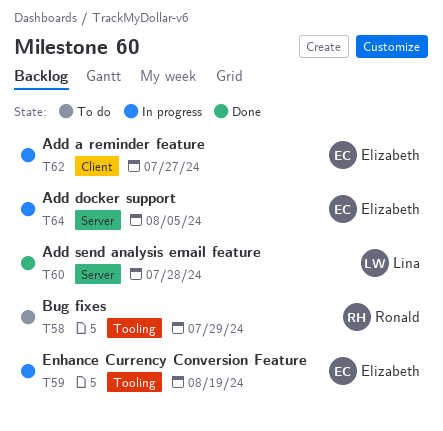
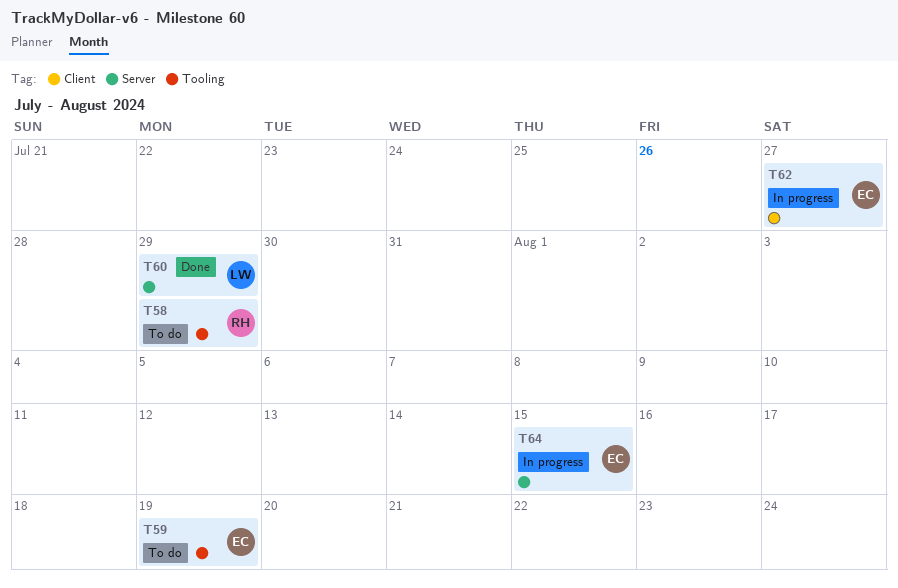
T59, status: In progress -> To do
T60, due: Jul 28 -> Jul 29
T64, due: Aug 5 -> Aug 15

